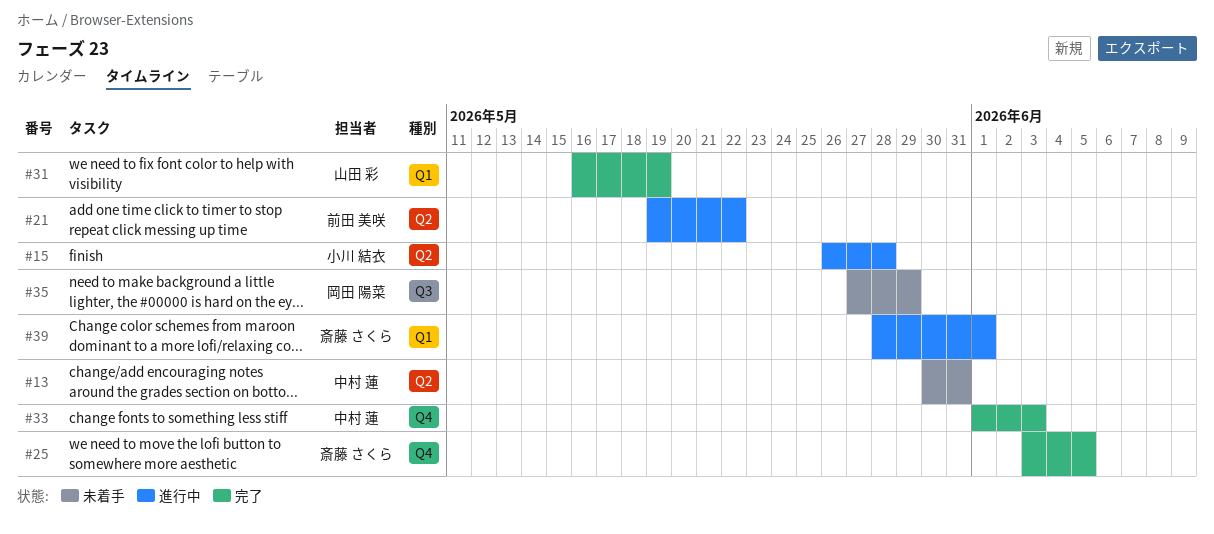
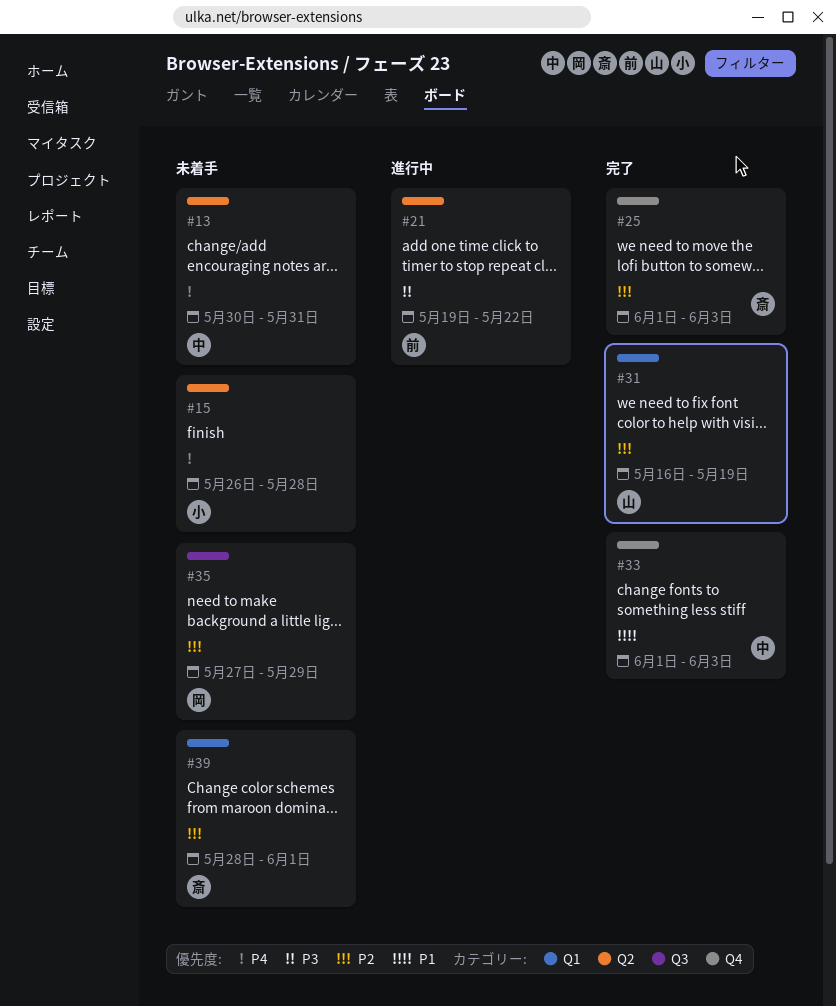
#15, status: 進行中 -> 未着手
#25, start: Jun 3 -> Jun 1
#25, due: Jun 5 -> Jun 3
#39, status: 進行中 -> 未着手

